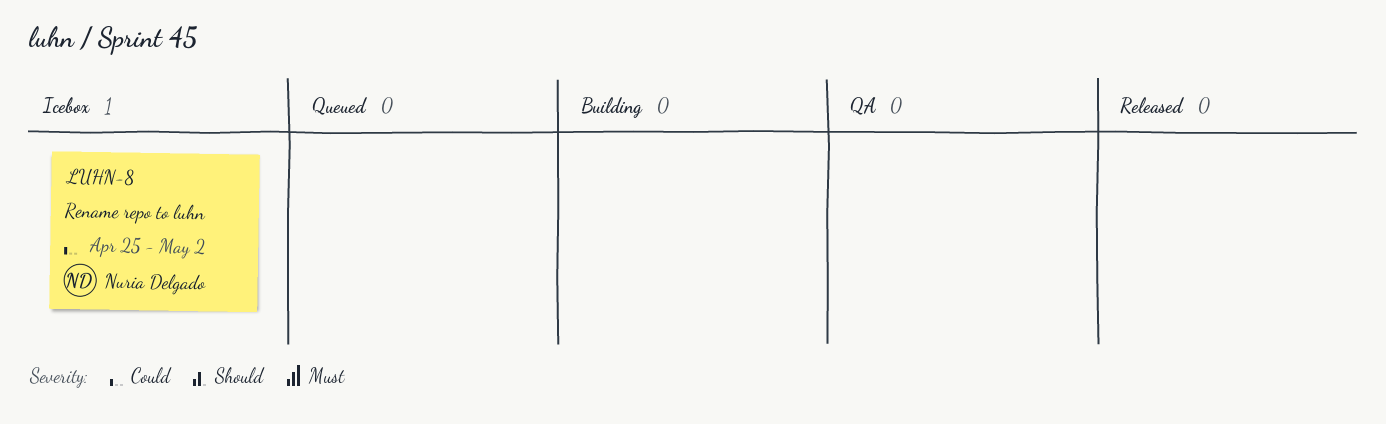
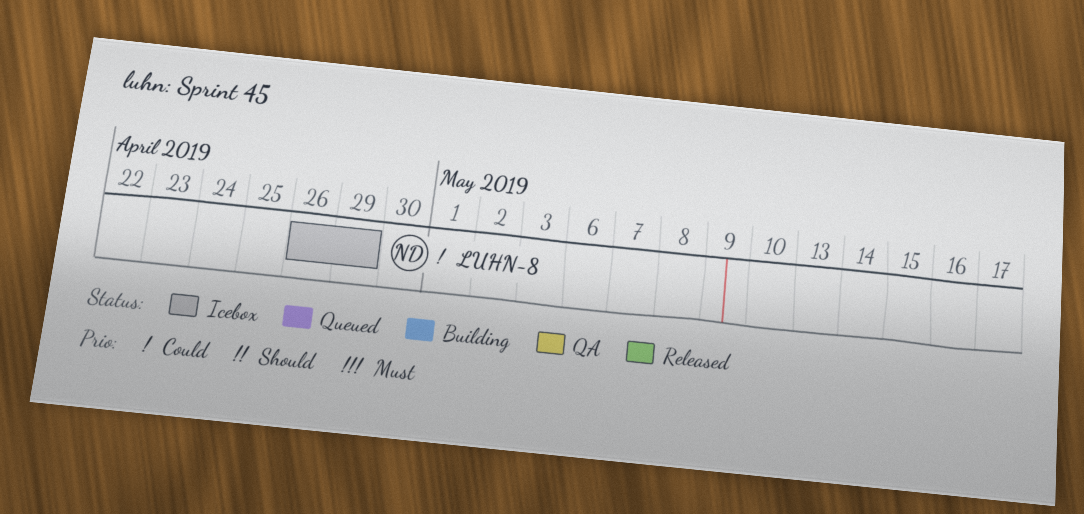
LUHN-8, start: Apr 25 -> Apr 26
LUHN-8, due: May 2 -> Apr 29

